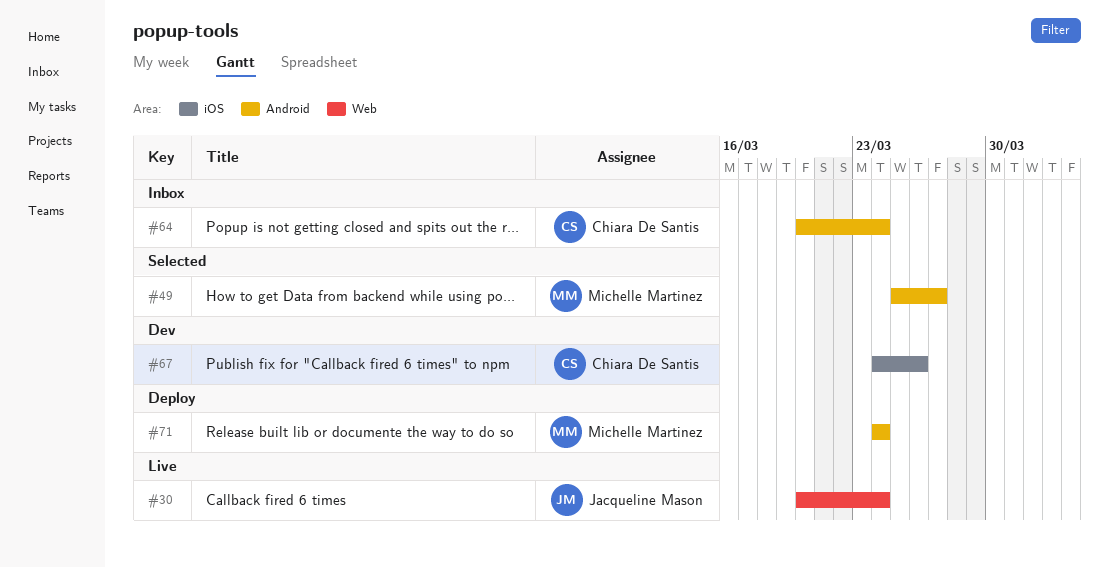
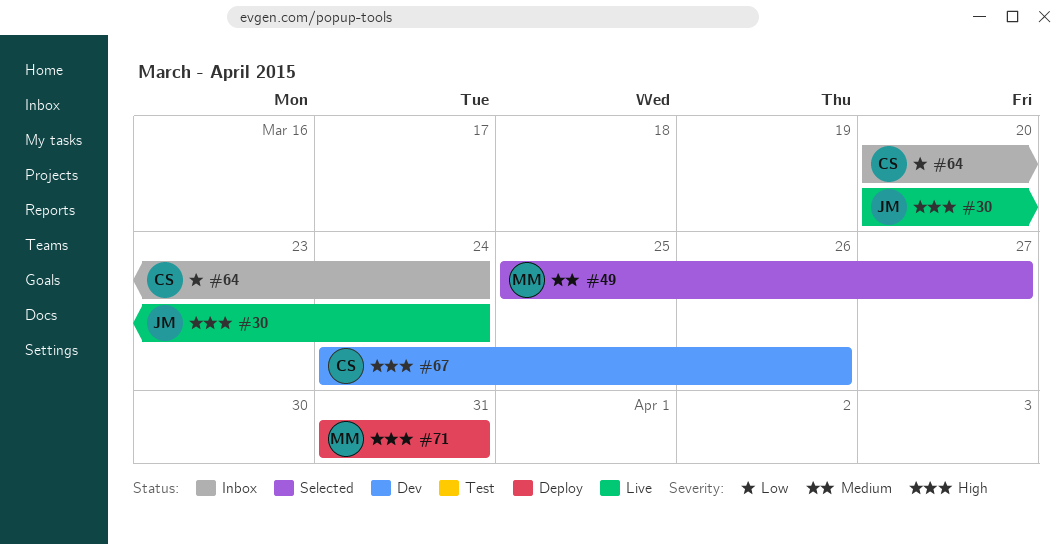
#71, start: Mar 24 -> Mar 31
#71, due: Mar 24 -> Mar 31

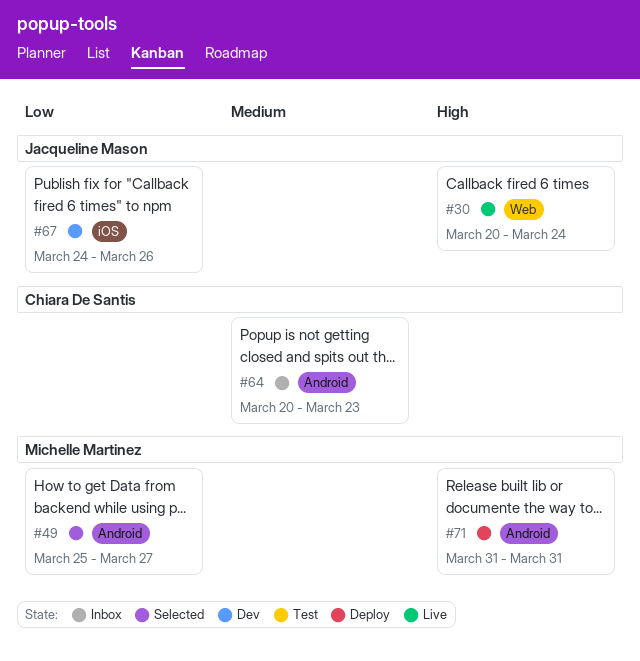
#49, priority: Medium -> Low
#64, priority: Low -> Medium
#64, due: Mar 24 -> Mar 23
#67, owner: Chiara De Santis -> Jacqueline Mason
#67, priority: High -> Low

